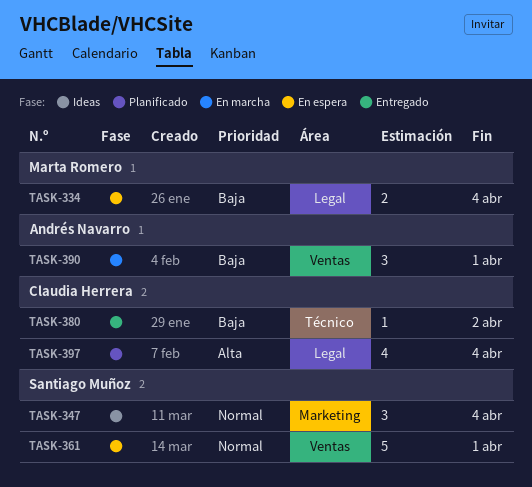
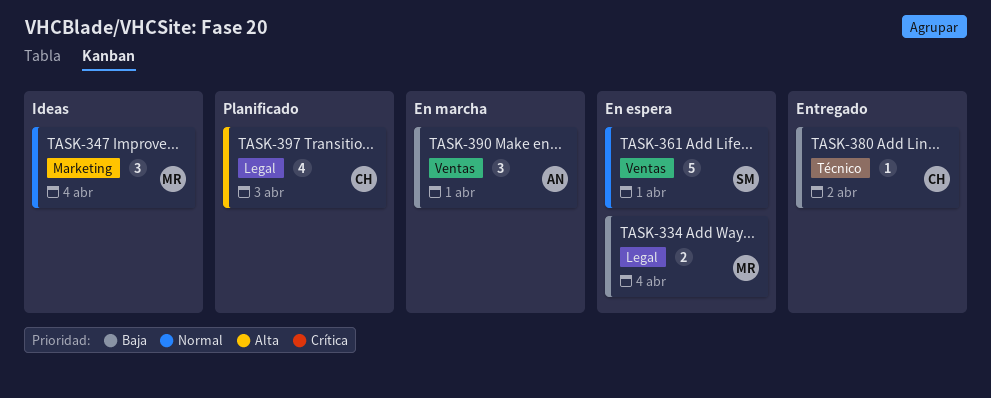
TASK-347, owner: Santiago Muñoz -> Marta Romero
TASK-397, due: Apr 4 -> Apr 3

